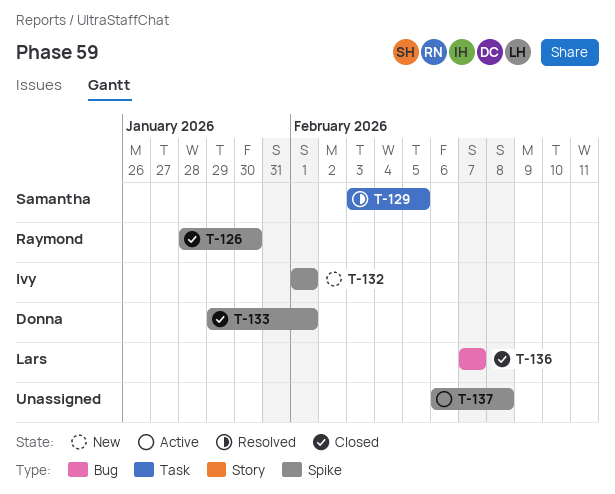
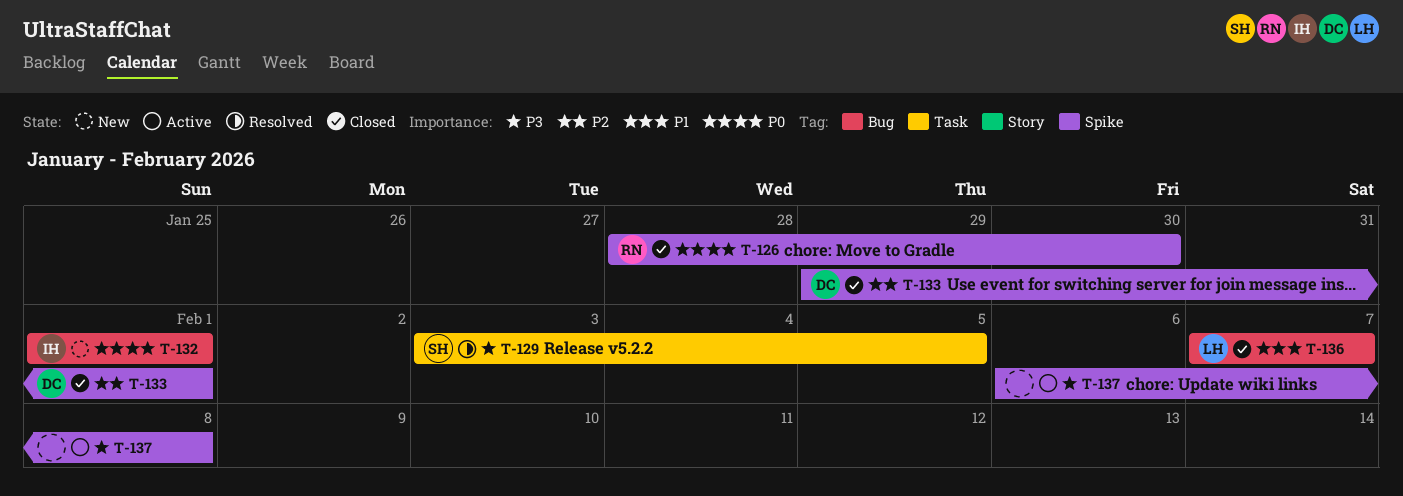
T-132, label: Spike -> Bug

